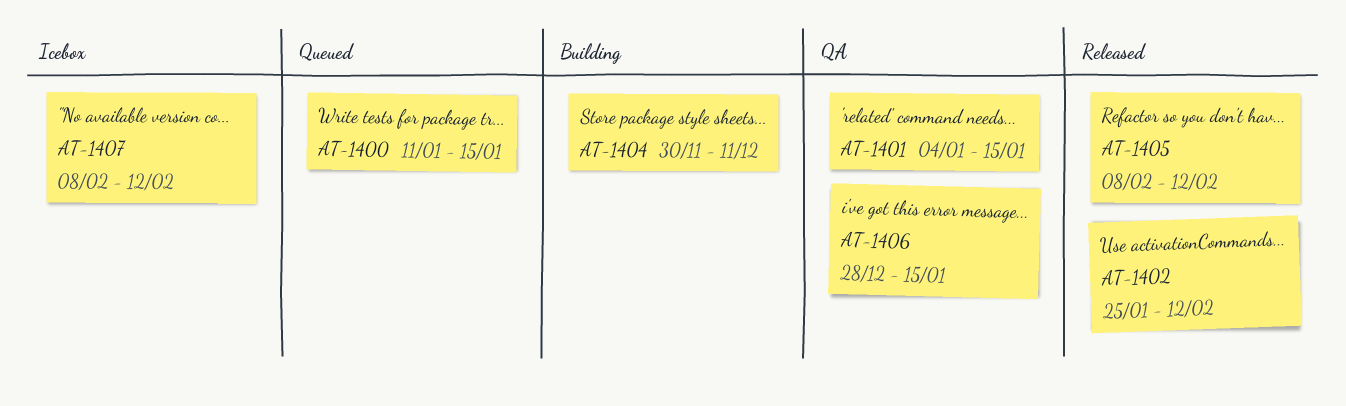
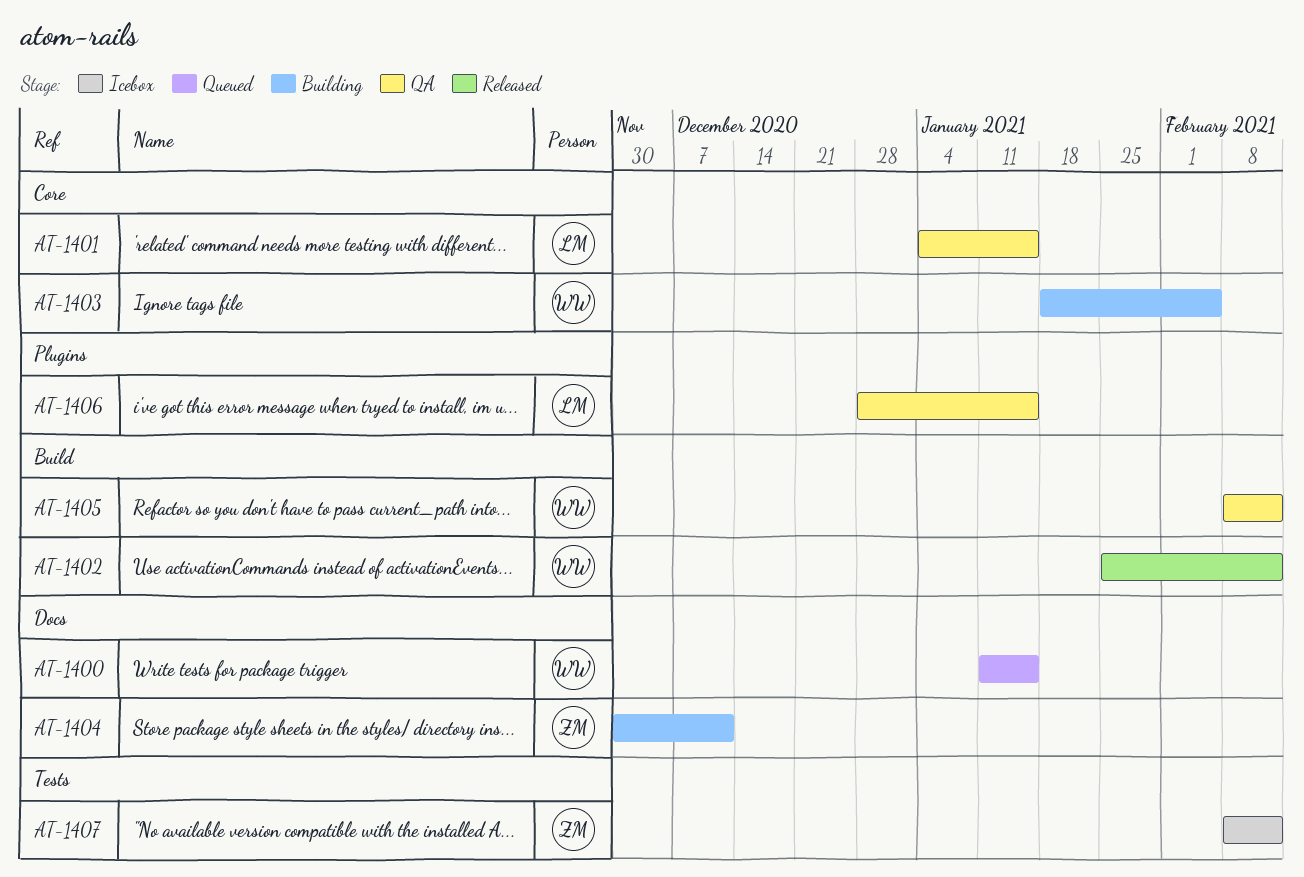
AT-1403: none -> present
AT-1405, status: Released -> QA

